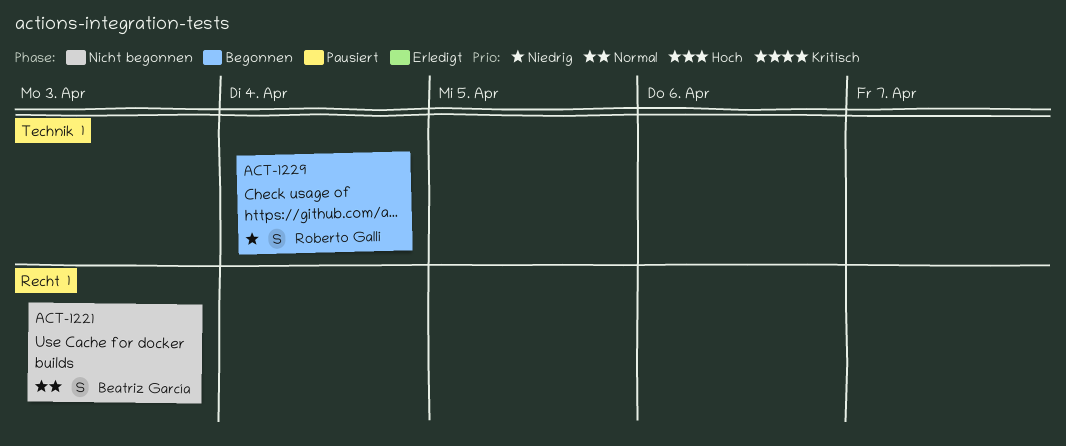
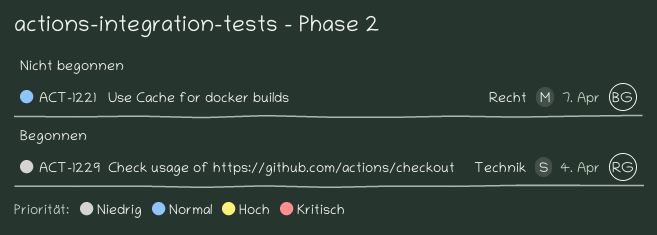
ACT-1221, estimate: S -> M
ACT-1221, due: Apr 3 -> Apr 7

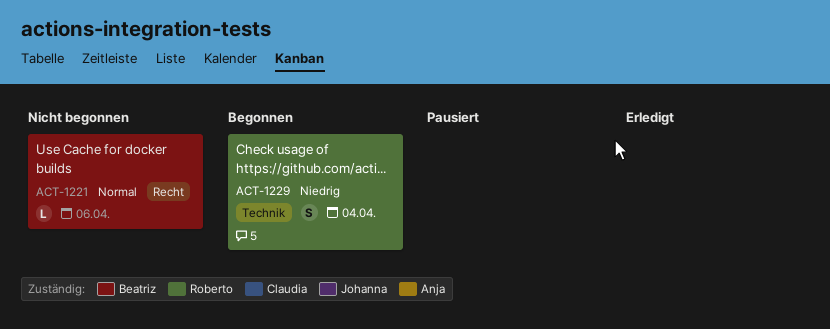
ACT-1221, estimate: M -> L
ACT-1221, due: Apr 7 -> Apr 6

